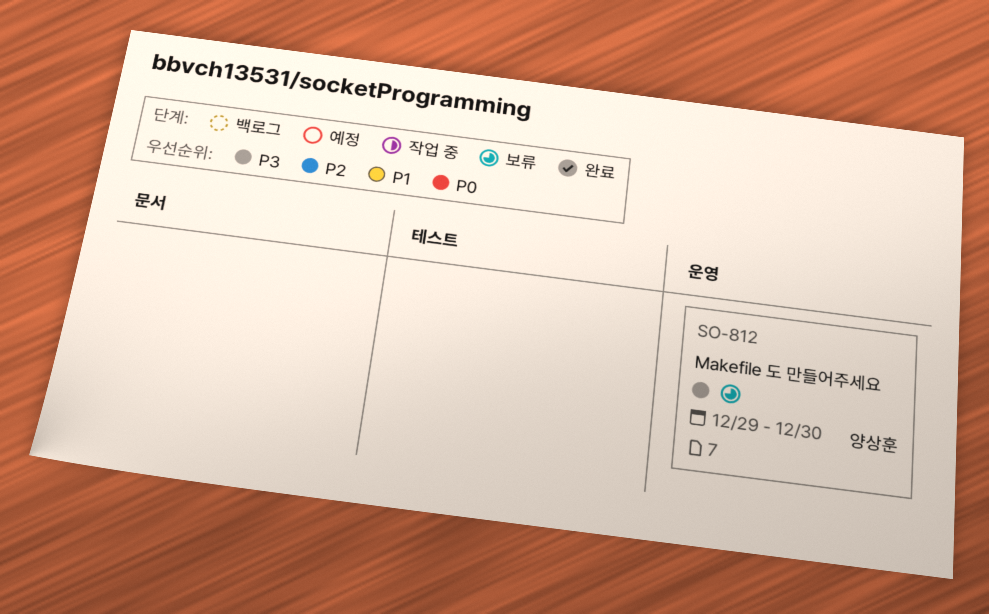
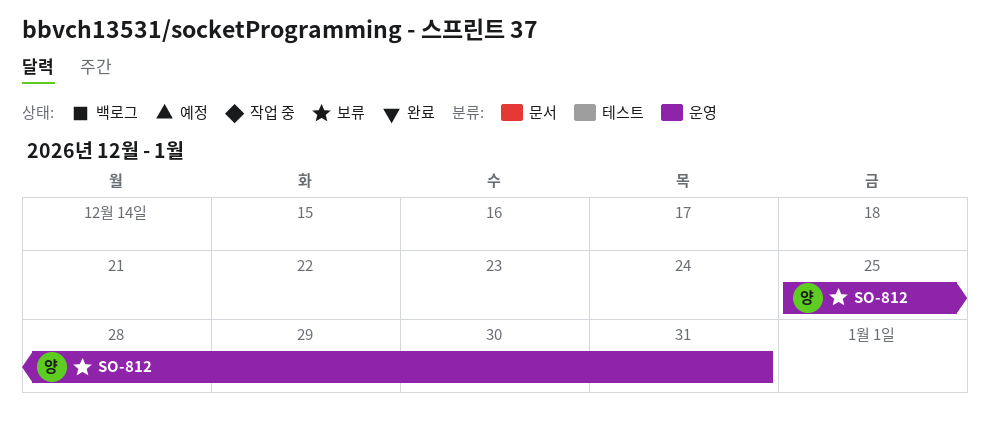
SO-812, start: Dec 29 -> Dec 25
SO-812, due: Dec 30 -> Dec 31

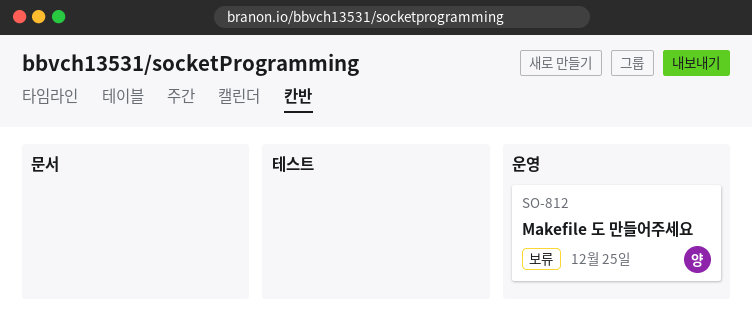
SO-812, due: Dec 31 -> Dec 25

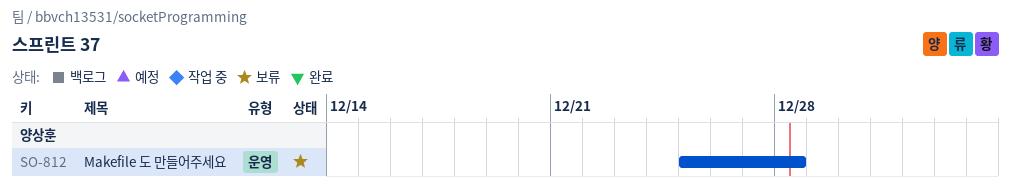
SO-812, due: Dec 25 -> Dec 28

